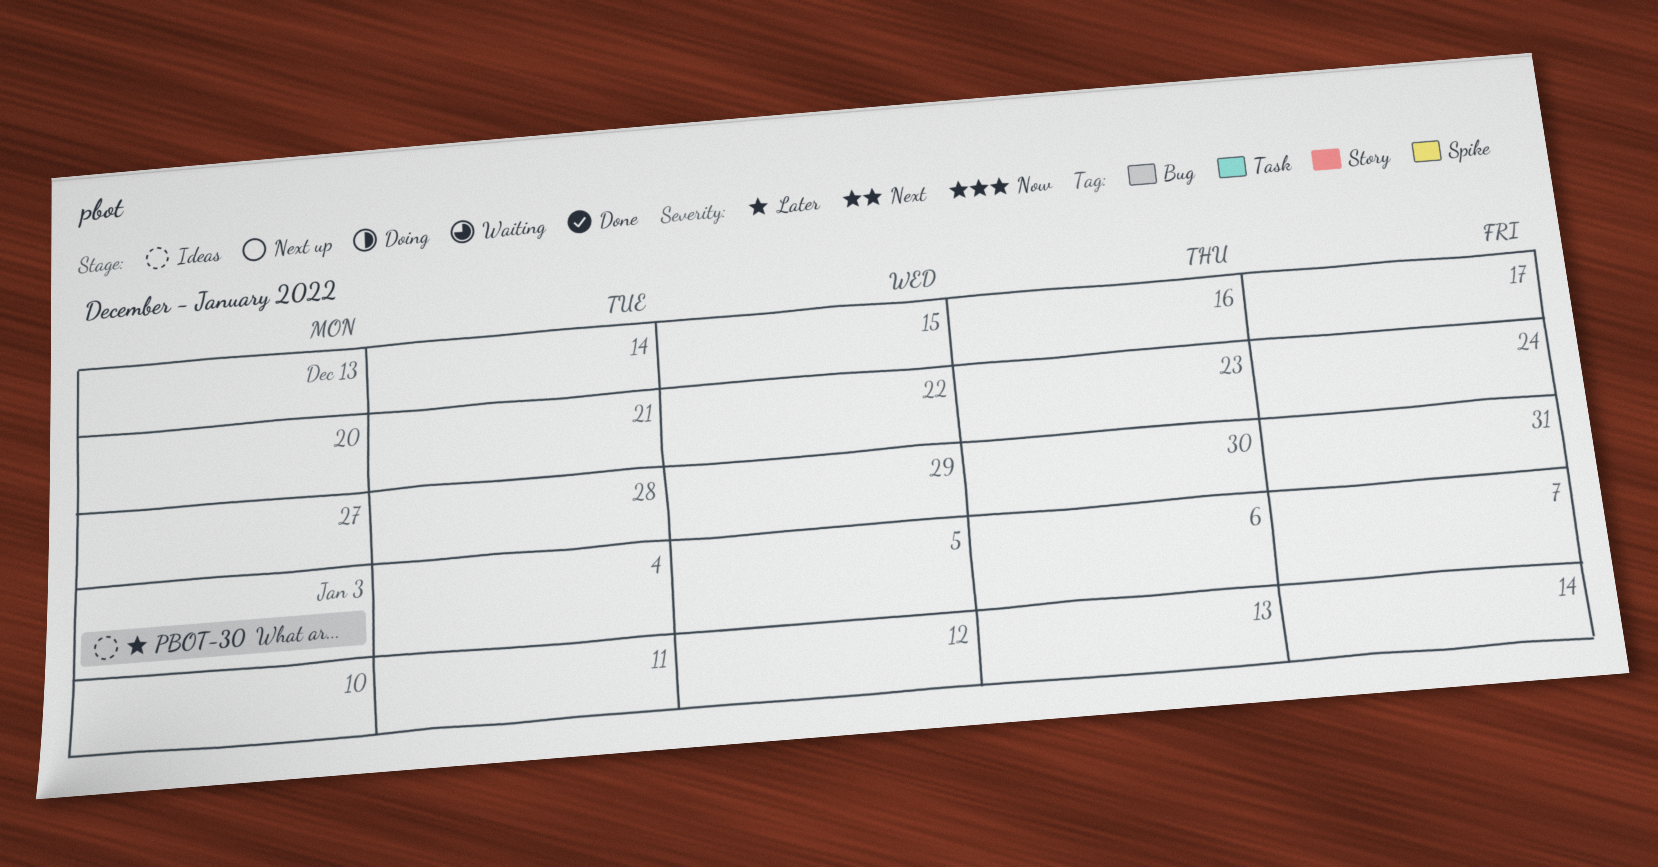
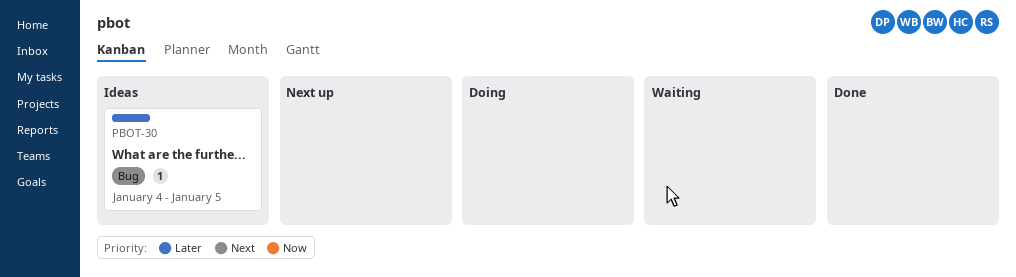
PBOT-30, start: Jan 3 -> Jan 4
PBOT-30, due: Jan 3 -> Jan 5

